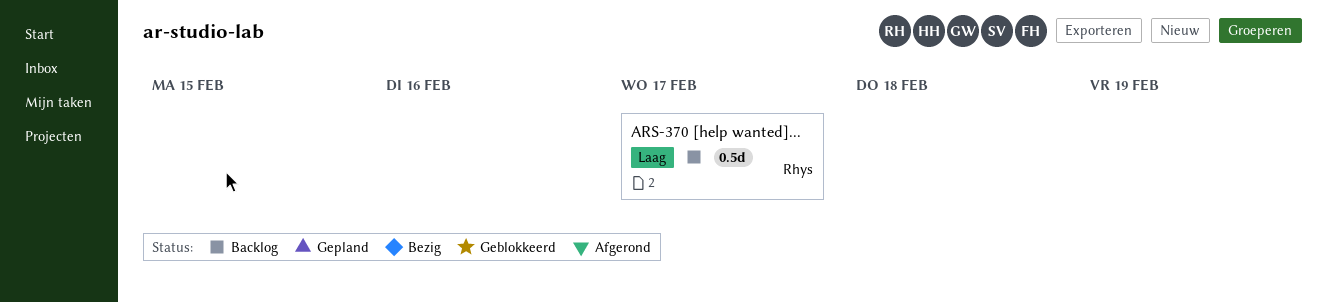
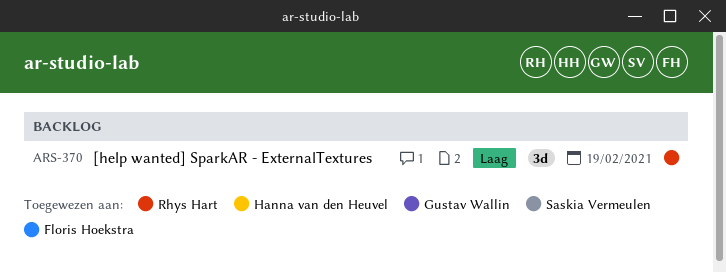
ARS-370, estimate: 0.5d -> 3d
ARS-370, due: Feb 17 -> Feb 19

